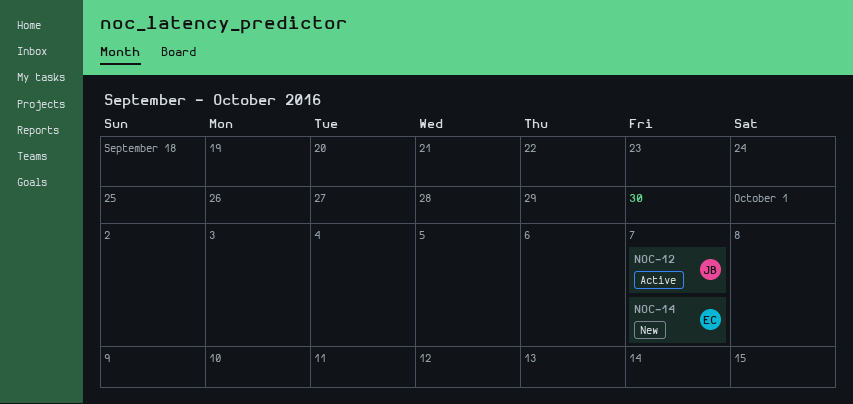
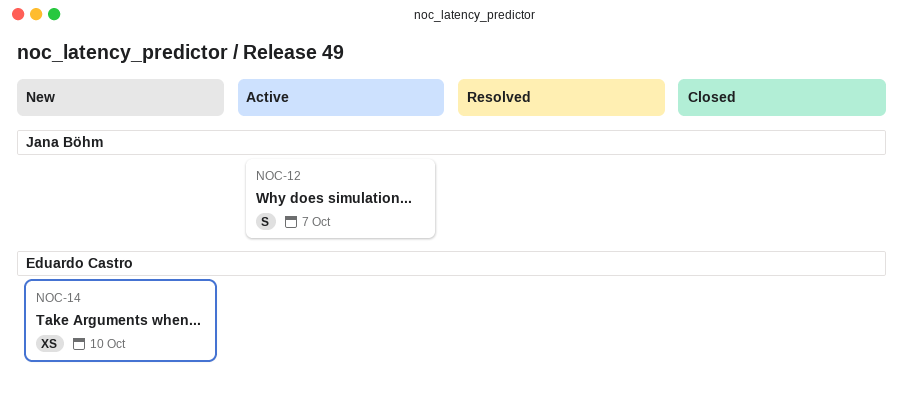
NOC-14, due: Oct 7 -> Oct 10

